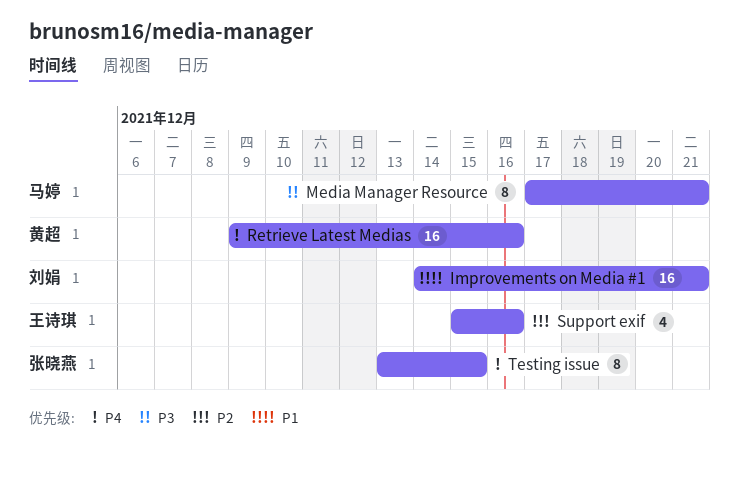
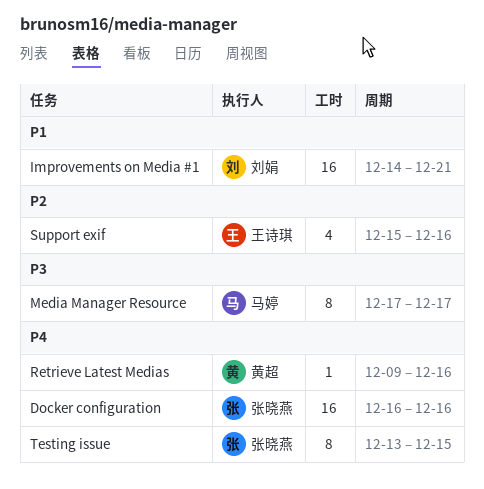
Docker configuration: none -> present
Media Manager Resource, due: Dec 21 -> Dec 17
Retrieve Latest Medias, estimate: 16 -> 1

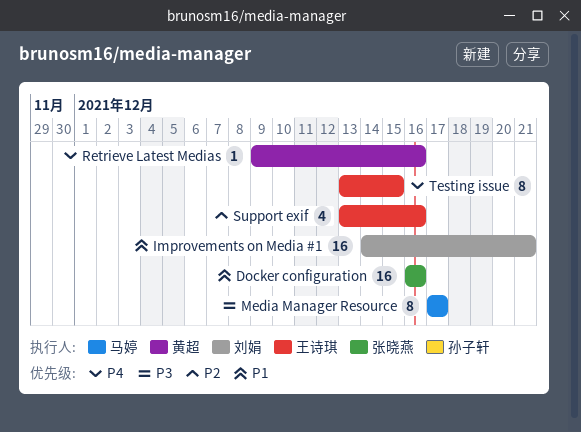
Docker configuration, priority: P4 -> P1
Support exif, start: Dec 15 -> Dec 13
Testing issue, owner: 张晓燕 -> 王诗琪

